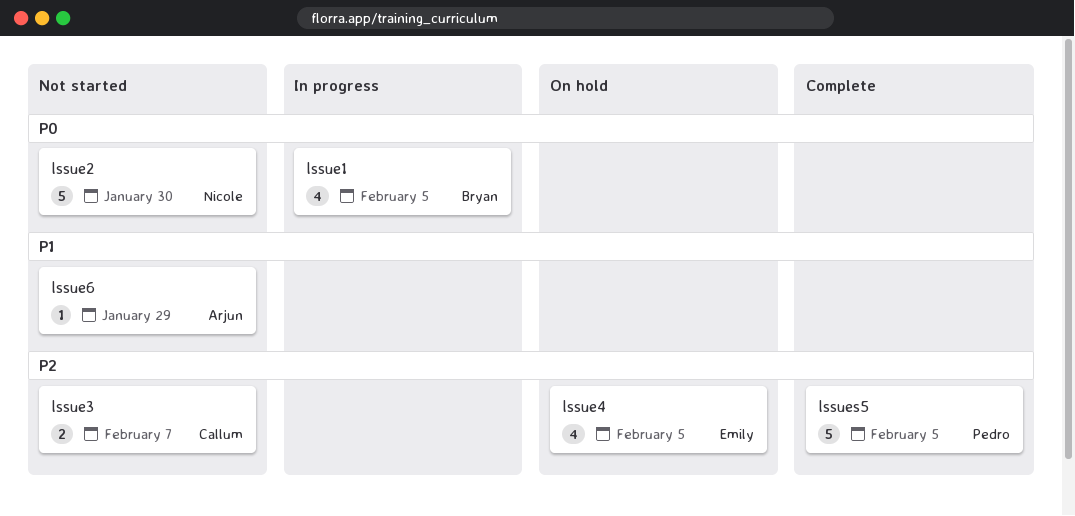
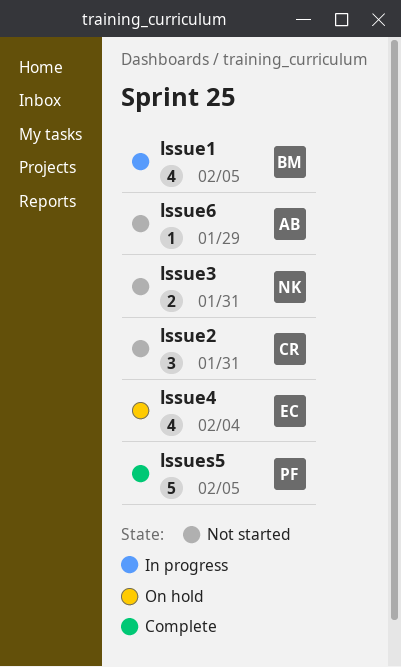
lssue2, owner: Nicole -> Callum
lssue2, estimate: 5 -> 3
lssue2, due: Jan 30 -> Jan 31
lssue3, owner: Callum -> Nicole
lssue3, due: Feb 7 -> Jan 31
lssue4, due: Feb 5 -> Feb 4

